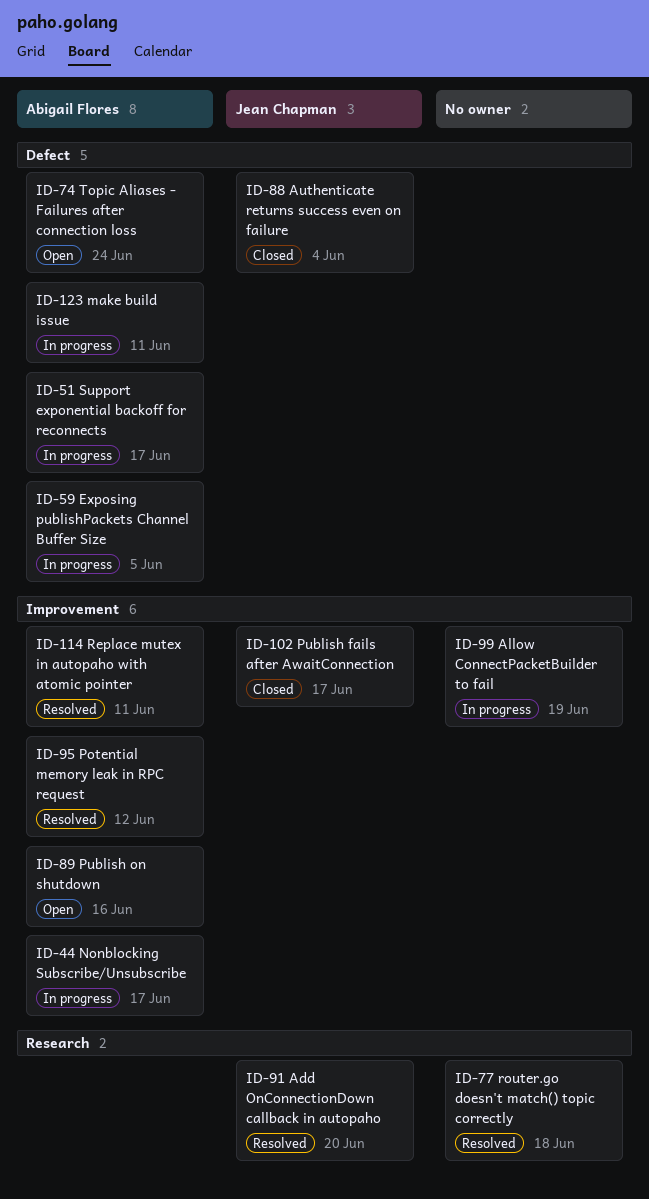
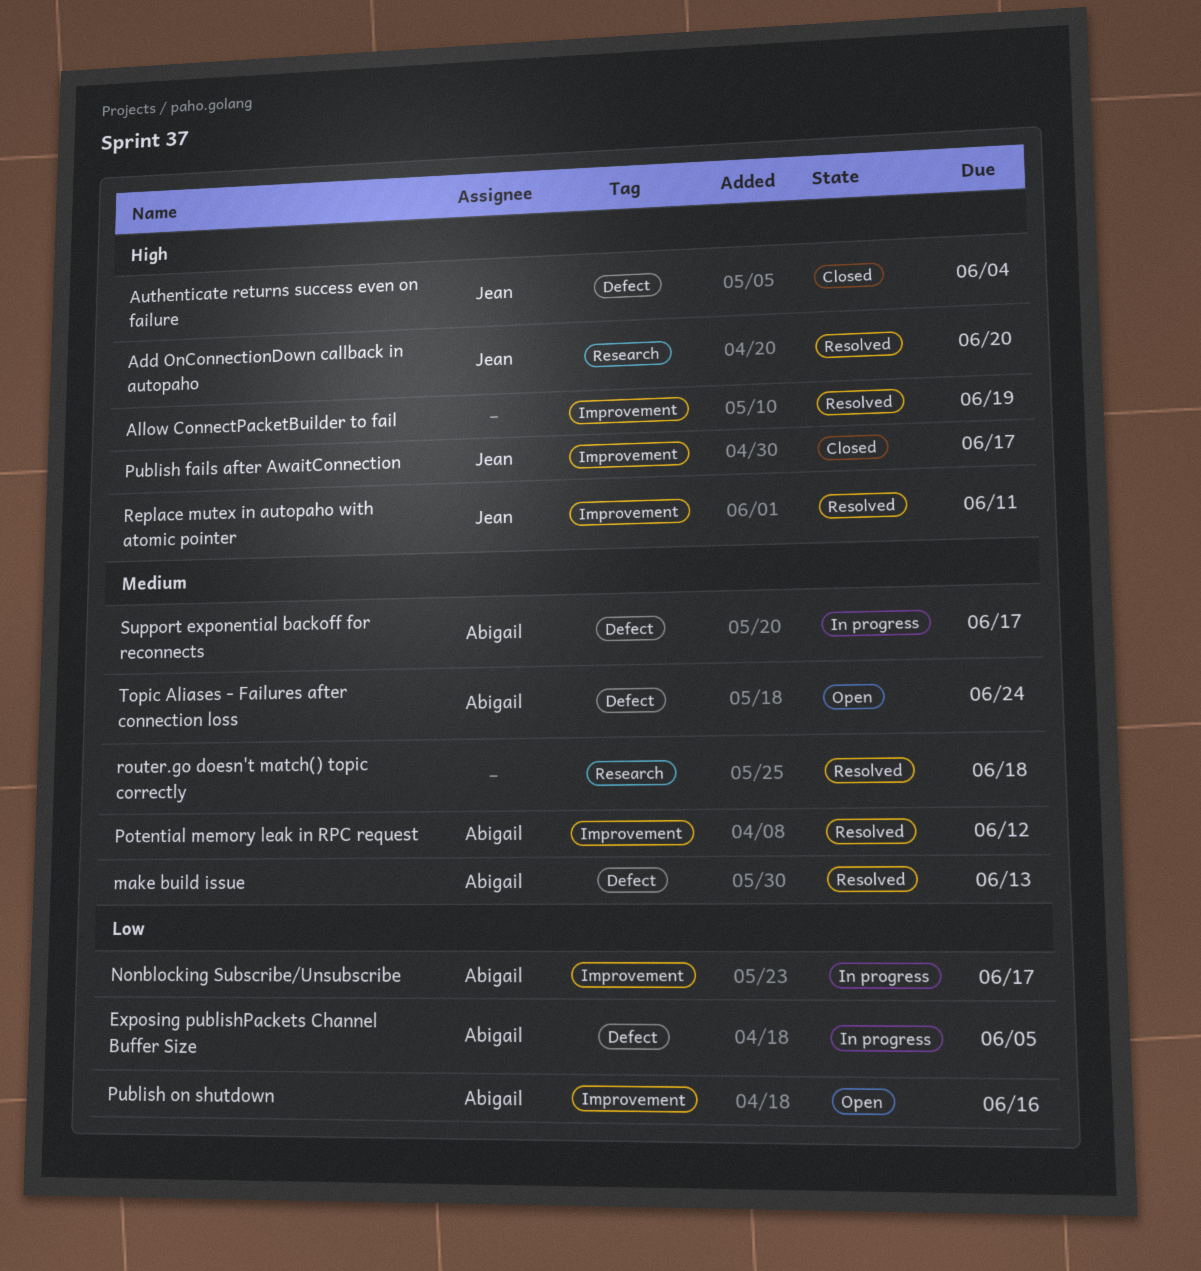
Allow ConnectPacketBuilder to fail, status: In progress -> Resolved
make build issue, status: In progress -> Resolved
make build issue, due: Jun 11 -> Jun 13
Replace mutex in autopaho with atomic pointer, owner: Abigail Flores -> Jean Chapman

